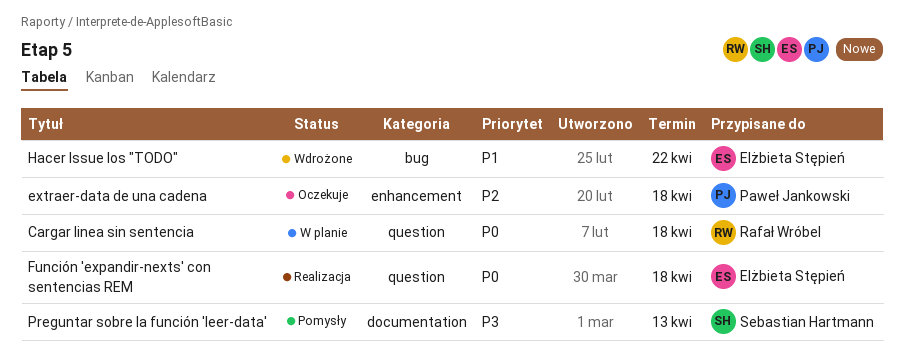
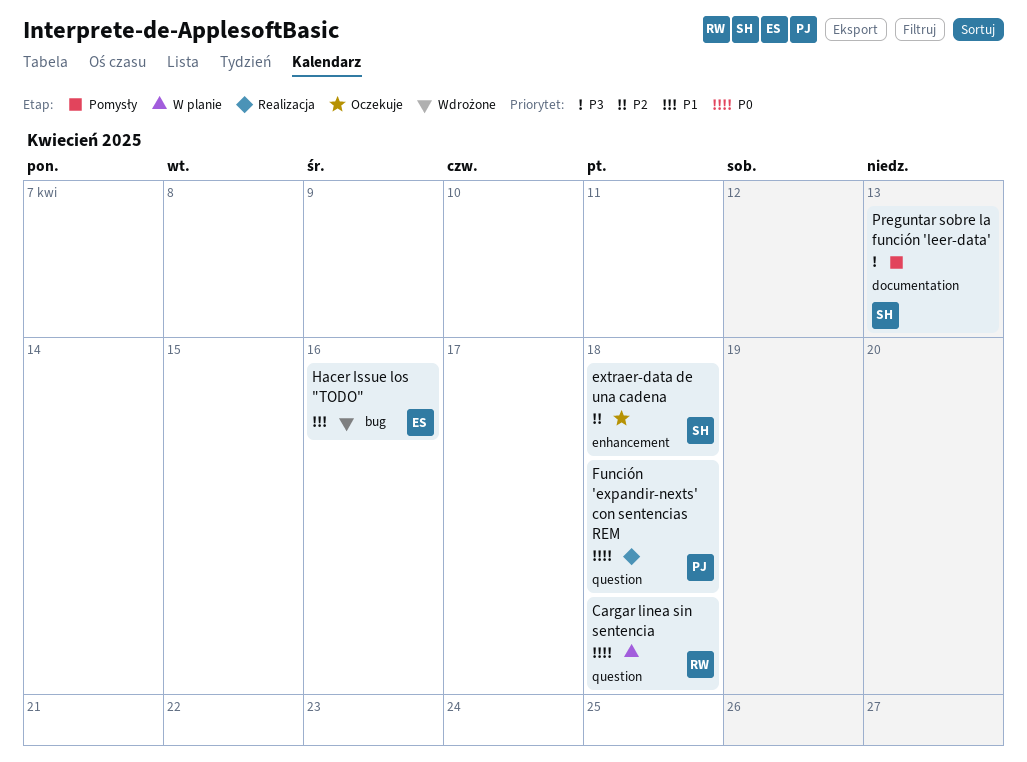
extraer-data de una cadena, owner: Paweł Jankowski -> Sebastian Hartmann
Función 'expandir-nexts' con sentencias REM, owner: Elżbieta Stępień -> Paweł Jankowski
Hacer Issue los "TODO", due: Apr 22 -> Apr 16

